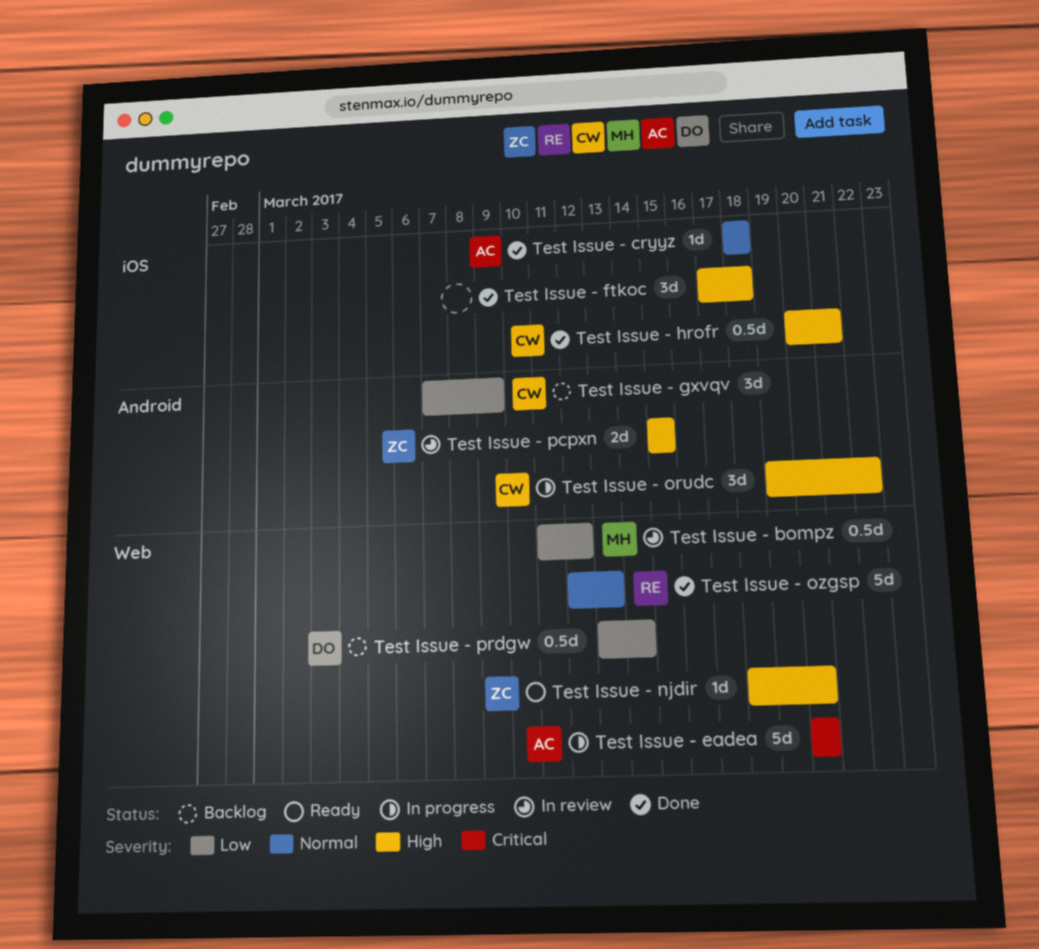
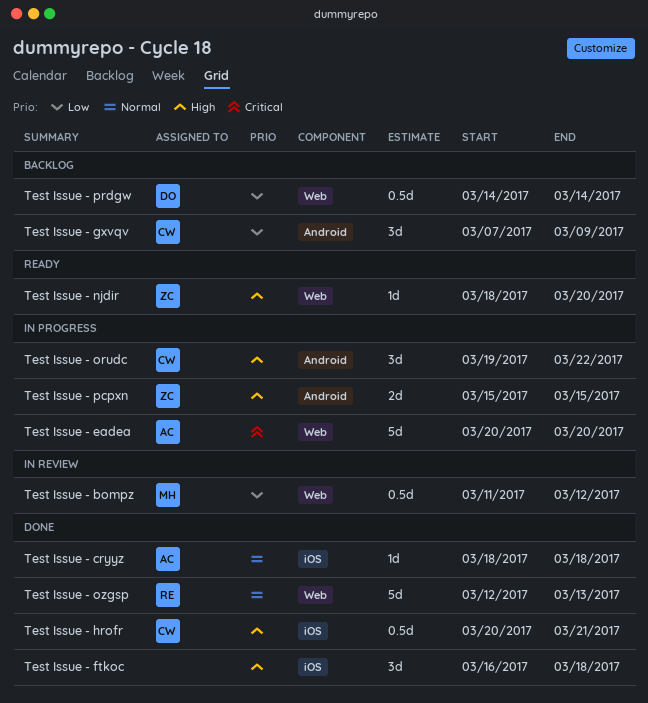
Test Issue - ftkoc, start: Mar 17 -> Mar 16
Test Issue - pcpxn, status: In review -> In progress
Test Issue - prdgw, start: Mar 13 -> Mar 14

